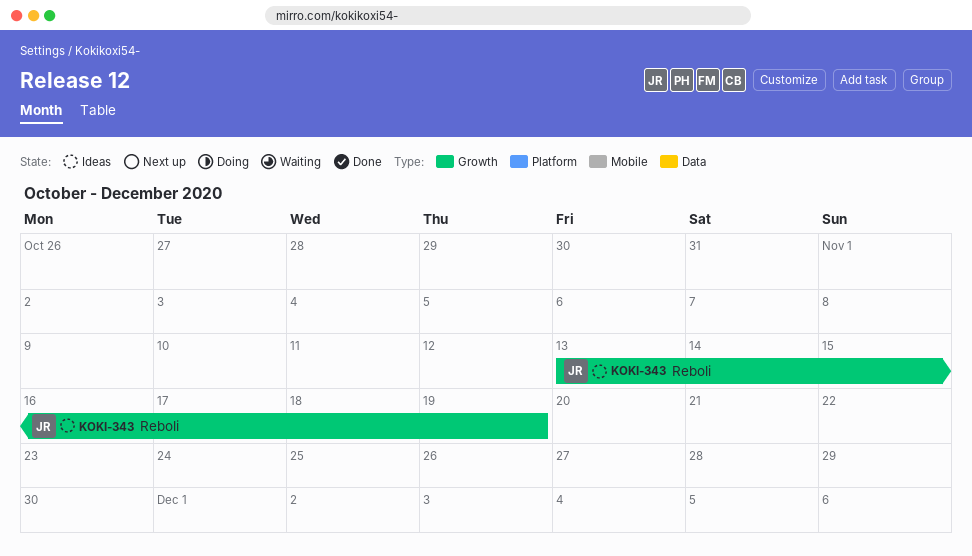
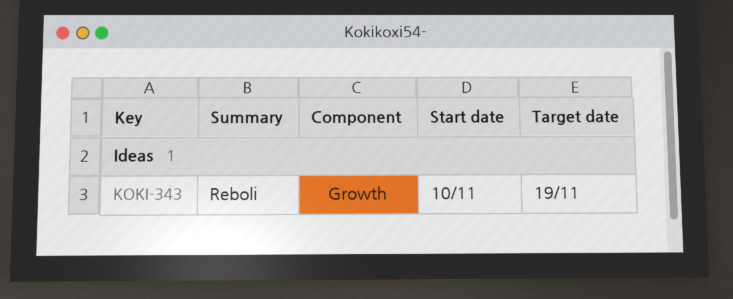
KOKI-343, start: Nov 13 -> Nov 10

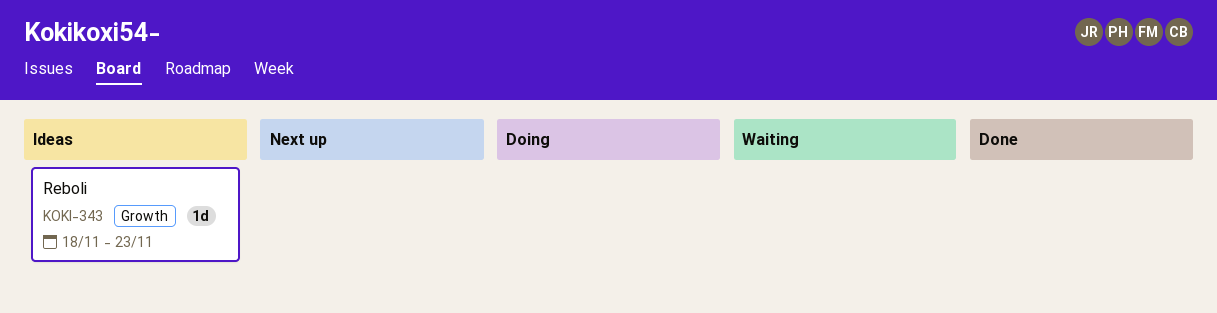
KOKI-343, start: Nov 10 -> Nov 18
KOKI-343, due: Nov 19 -> Nov 23

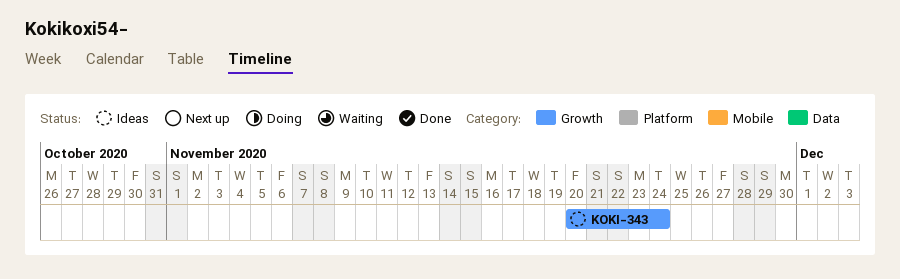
KOKI-343, start: Nov 18 -> Nov 20
KOKI-343, due: Nov 23 -> Nov 24

